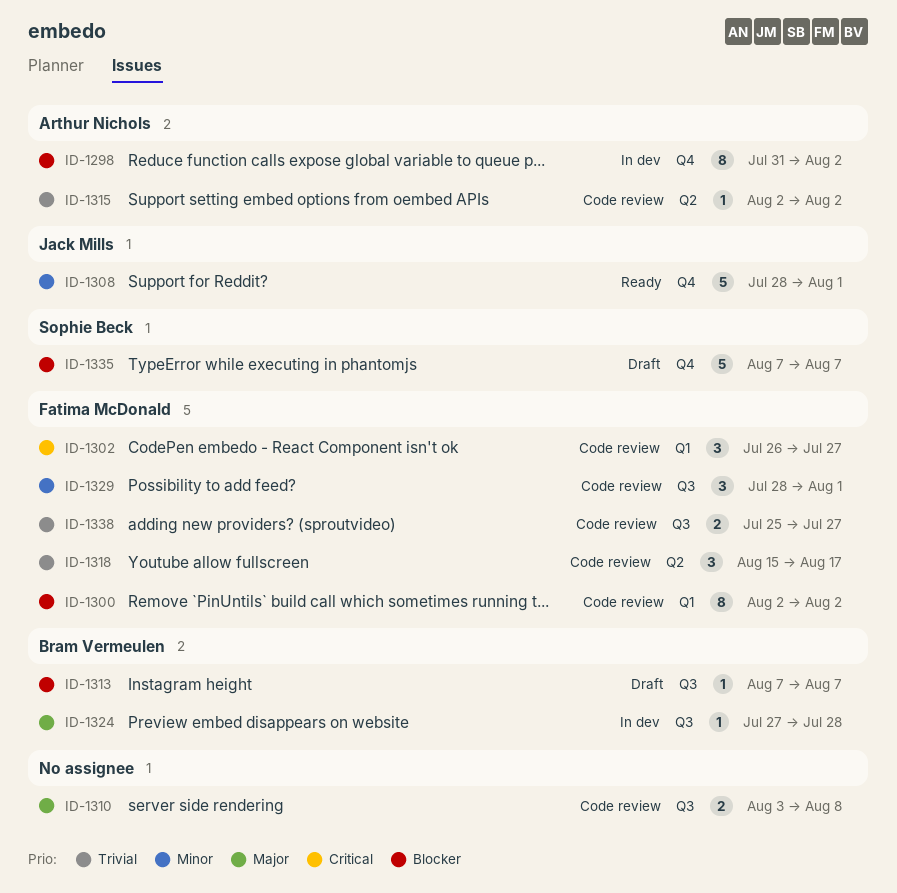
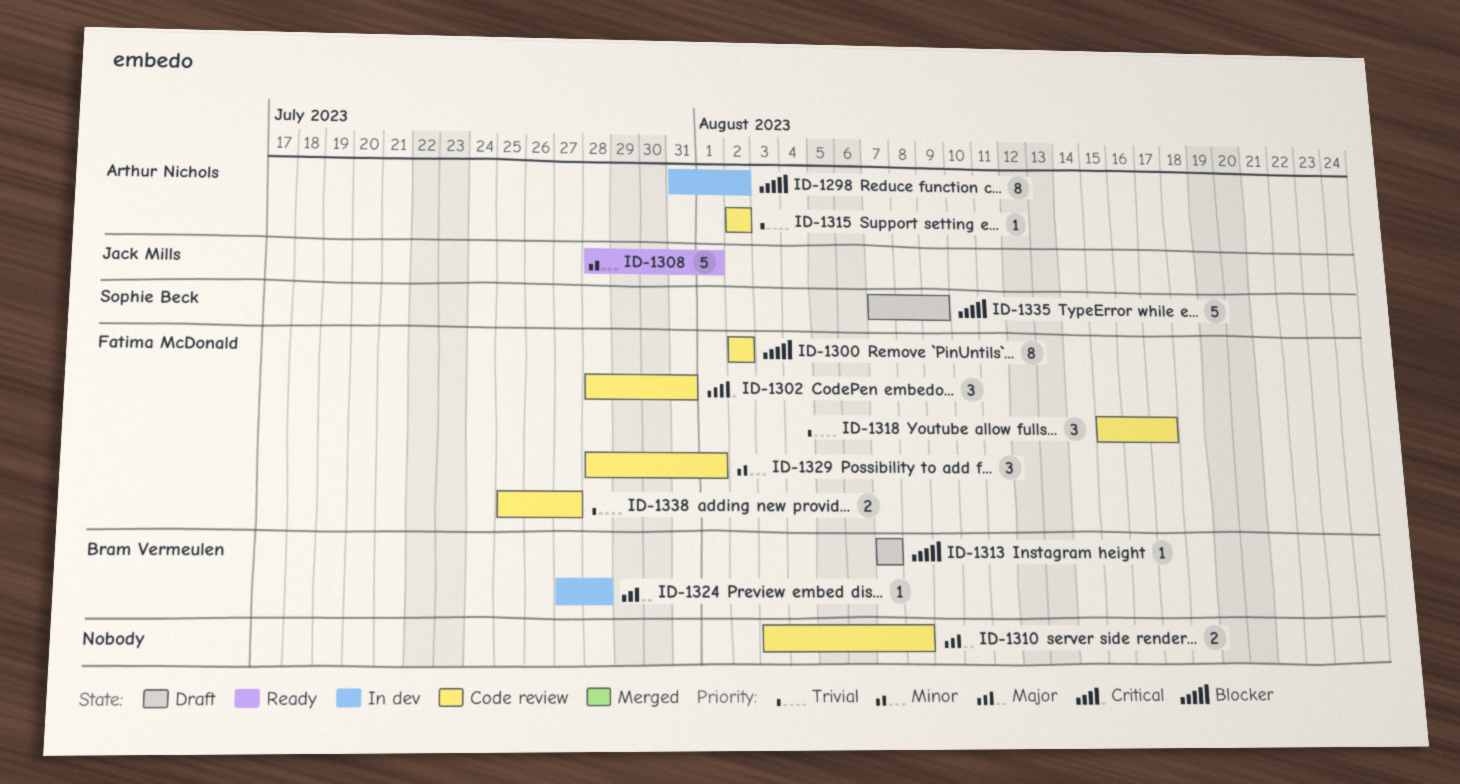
ID-1302, start: Jul 26 -> Jul 28
ID-1302, due: Jul 27 -> Jul 31
ID-1335, due: Aug 7 -> Aug 9

